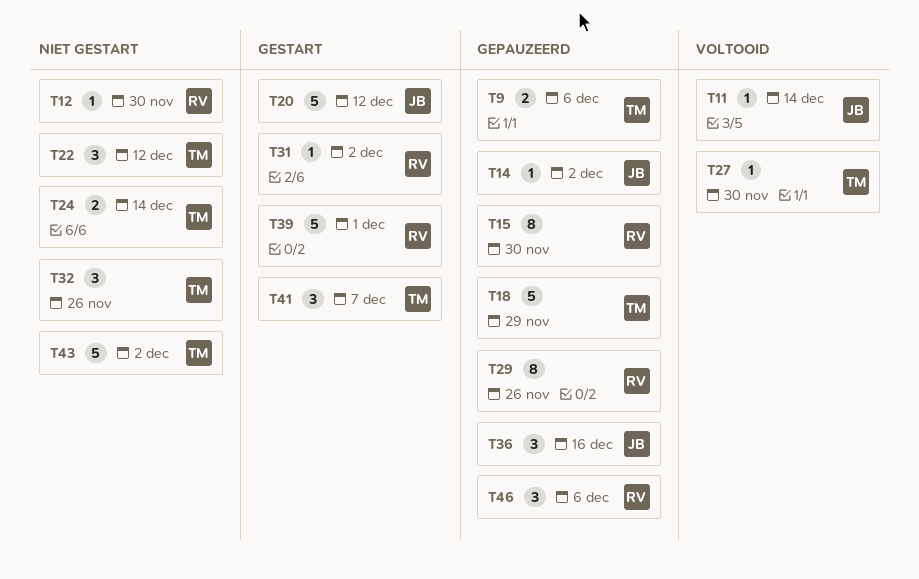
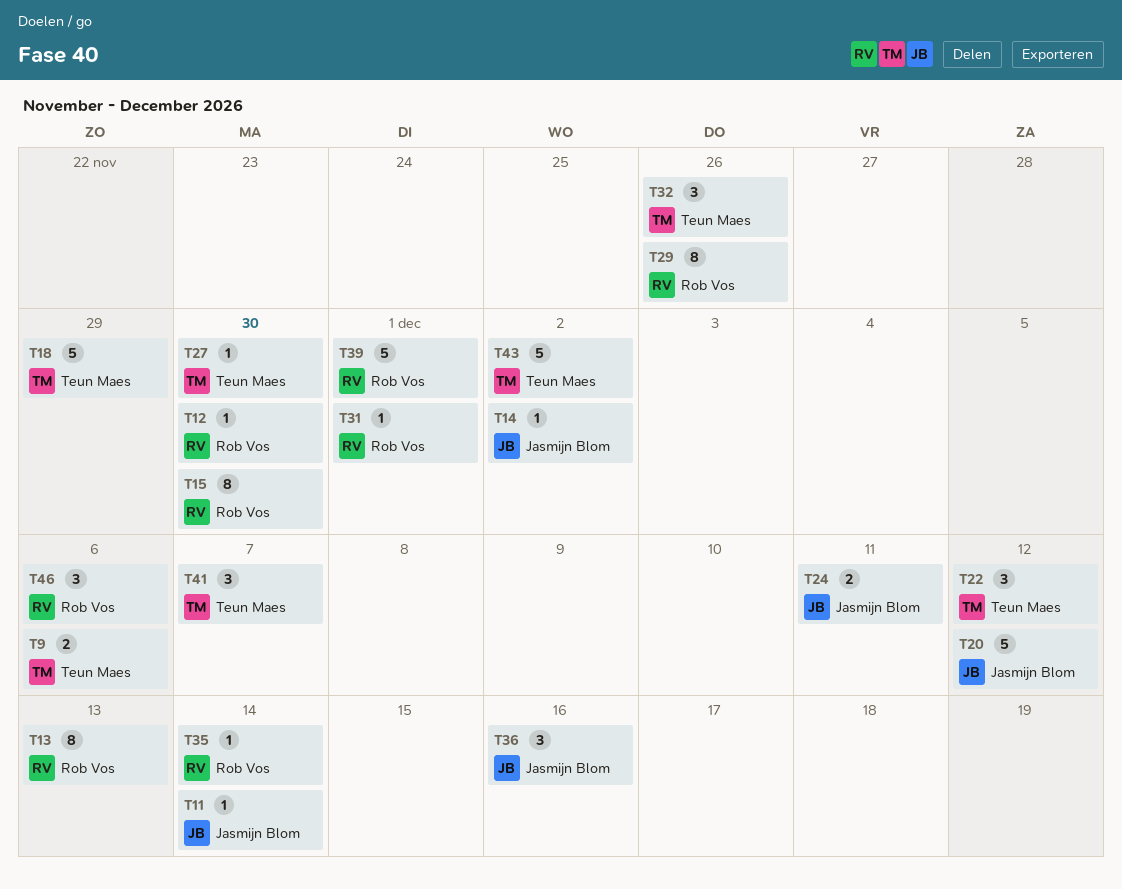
T13: none -> present
T24, owner: Teun Maes -> Jasmijn Blom
T24, due: Dec 14 -> Dec 11
T31, due: Dec 2 -> Dec 1
T35: none -> present

